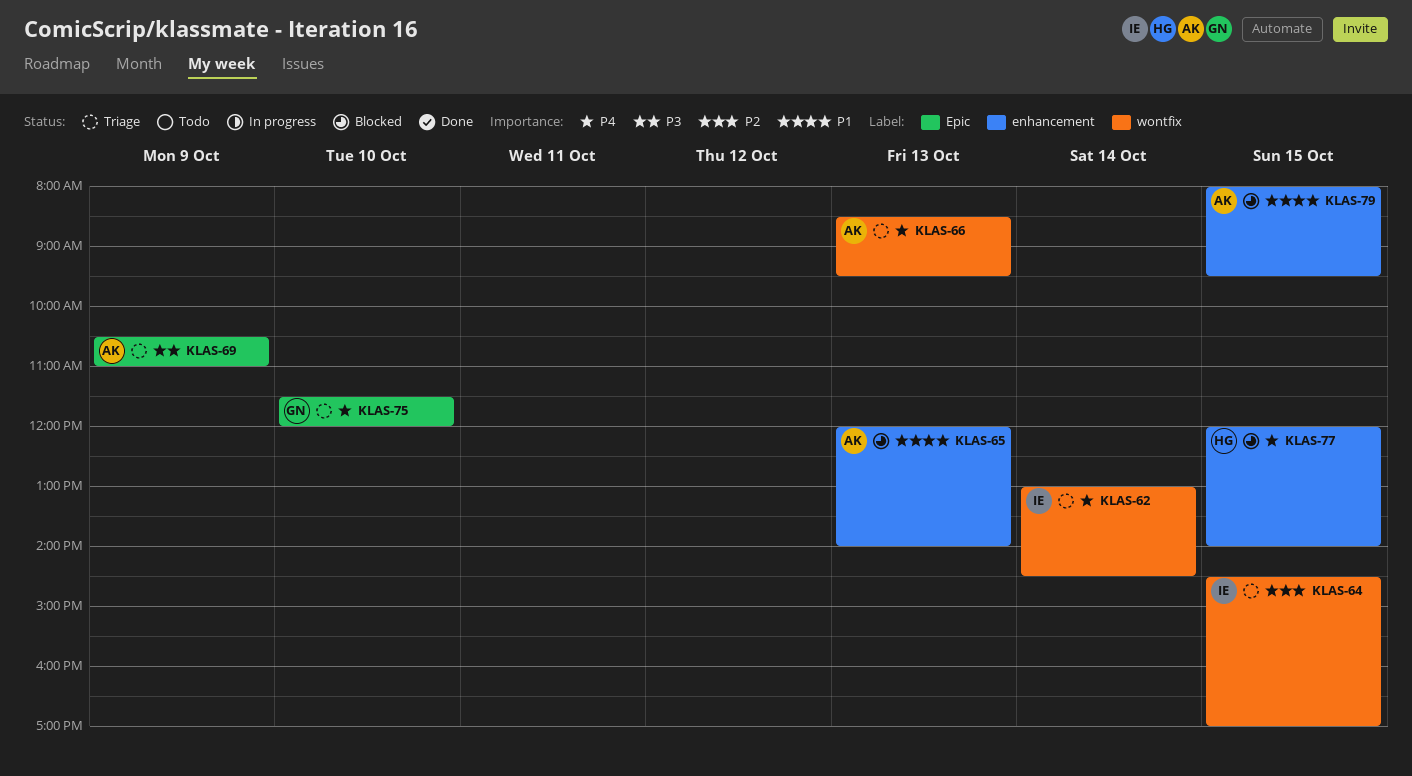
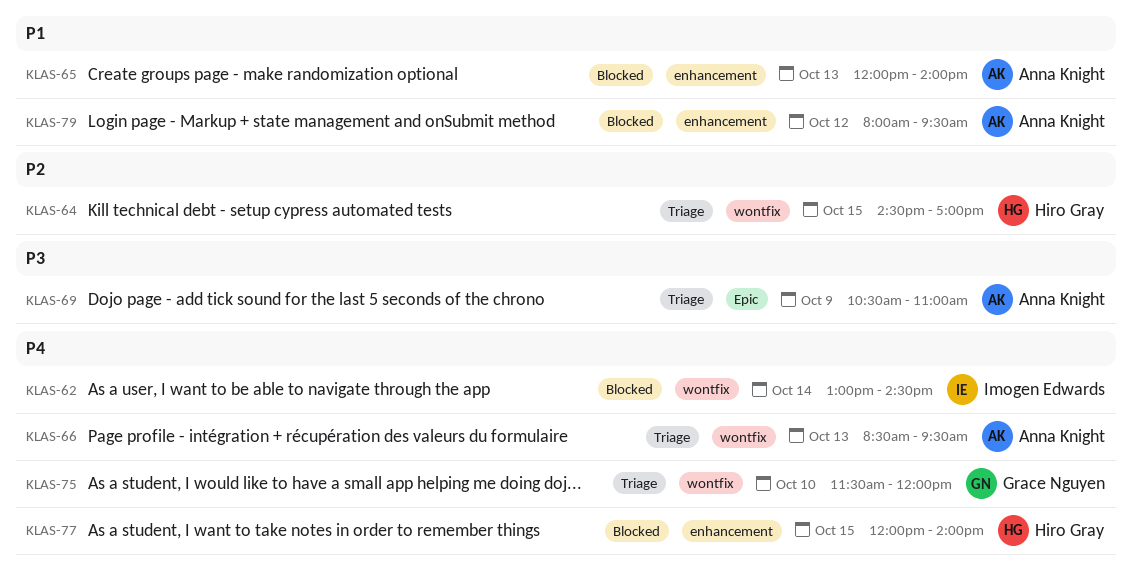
KLAS-62, status: Triage -> Blocked
KLAS-64, owner: Imogen Edwards -> Hiro Gray
KLAS-75, label: Epic -> wontfix
KLAS-79, day: Oct 15 -> Oct 12

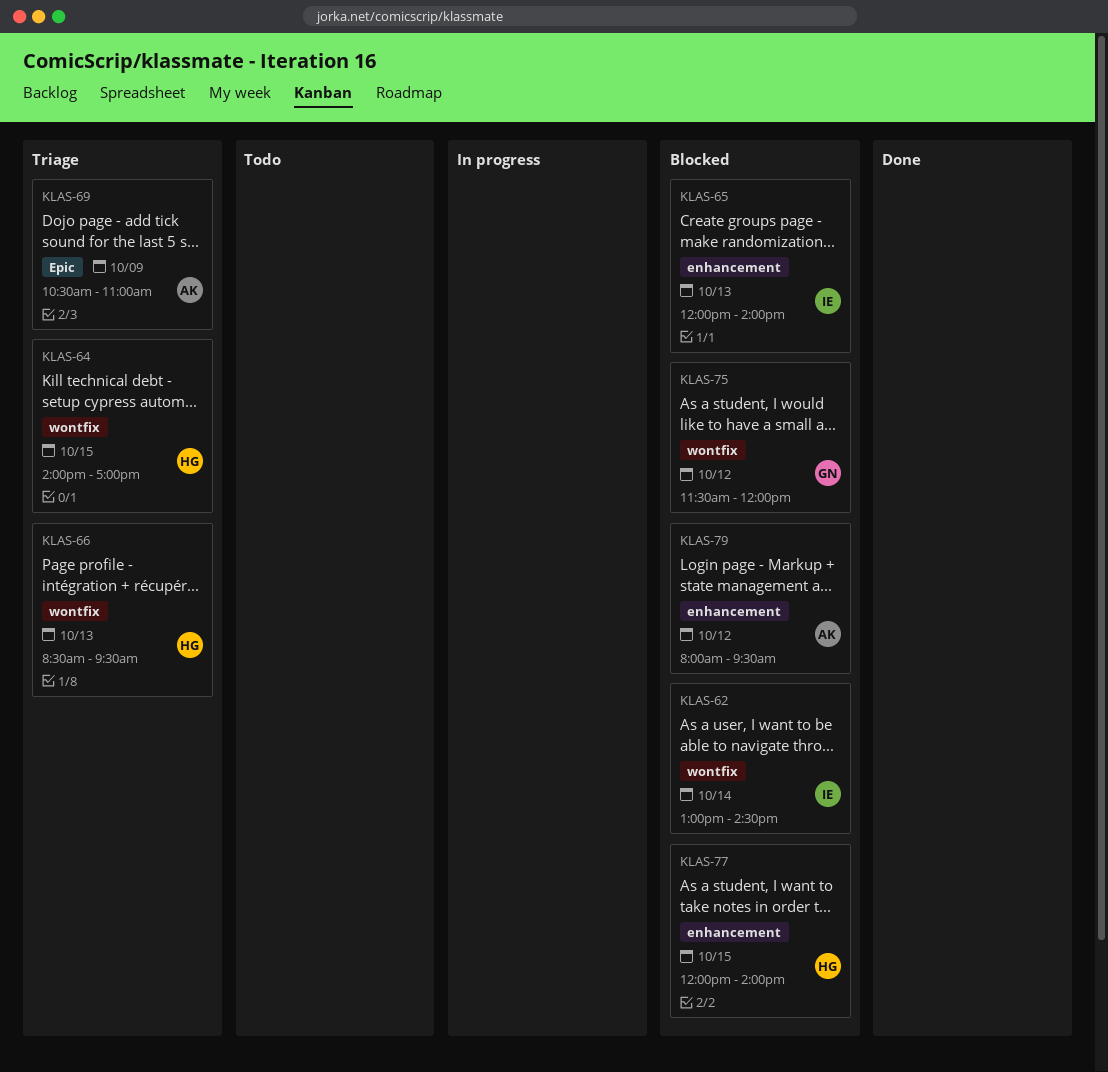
KLAS-64, begins: 14:30 -> 14:00
KLAS-65, owner: Anna Knight -> Imogen Edwards
KLAS-66, owner: Anna Knight -> Hiro Gray
KLAS-75, status: Triage -> Blocked
KLAS-75, day: Oct 10 -> Oct 12

